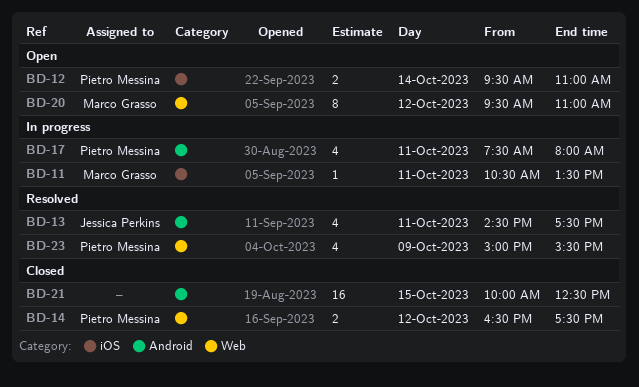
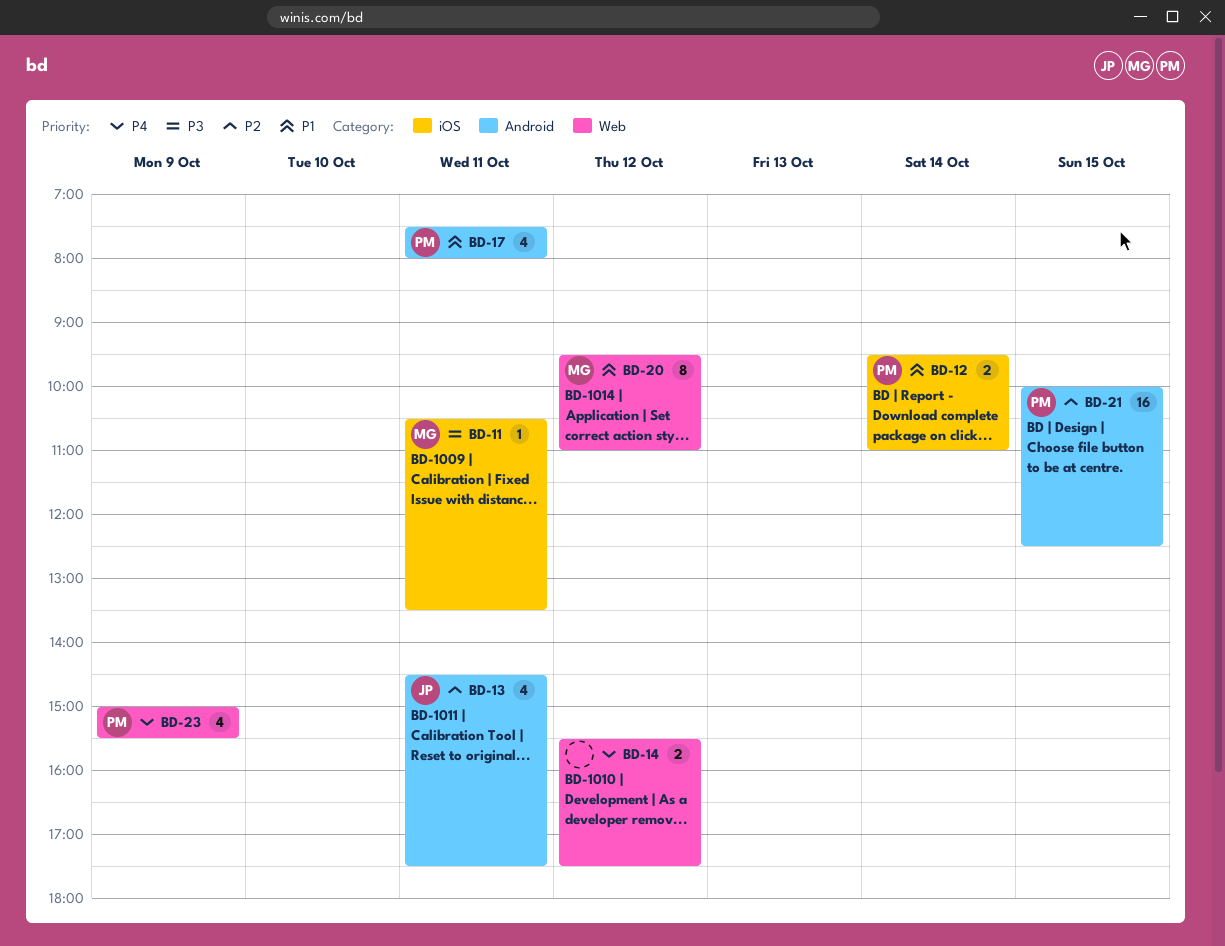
BD-14, owner: Pietro Messina -> none
BD-14, begins: 16:30 -> 15:30
BD-21, owner: none -> Pietro Messina

